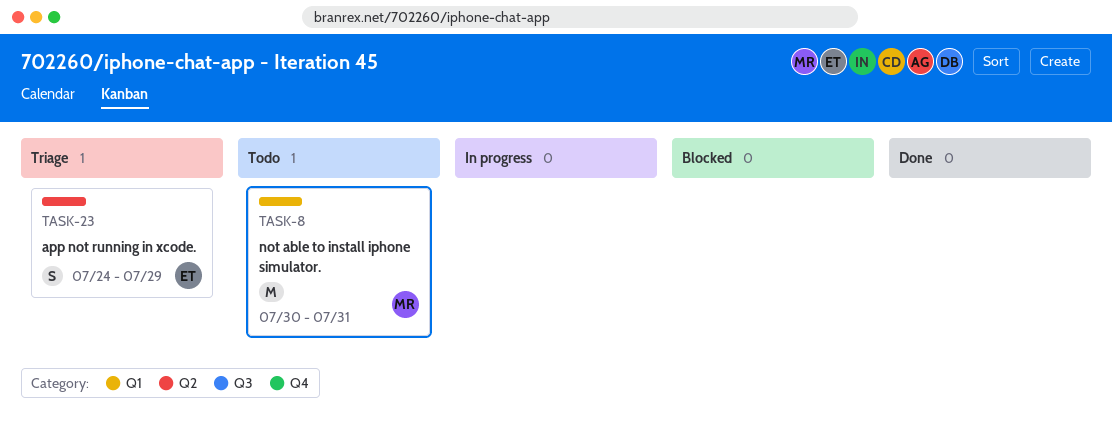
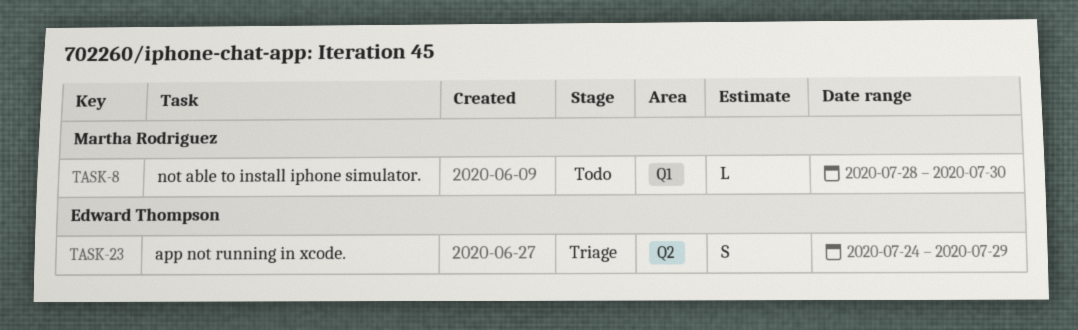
TASK-8, estimate: M -> L
TASK-8, start: Jul 30 -> Jul 28
TASK-8, due: Jul 31 -> Jul 30

